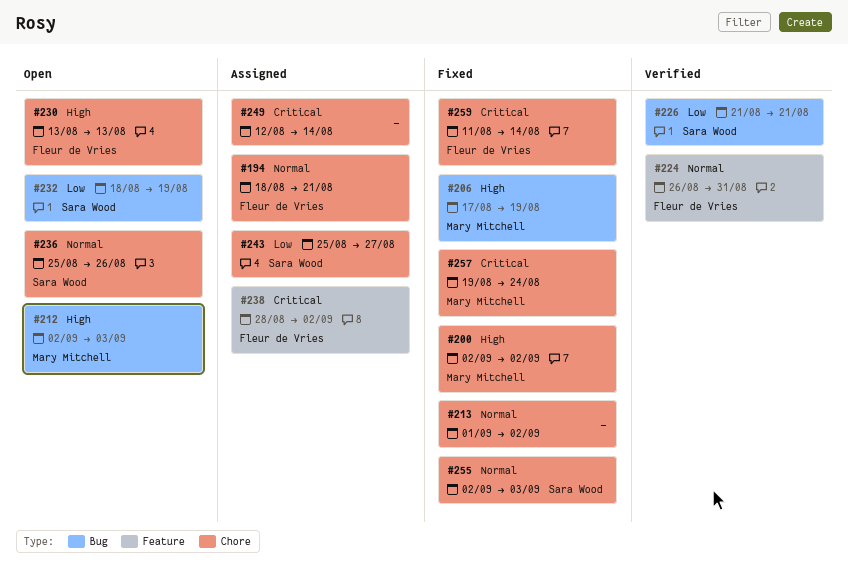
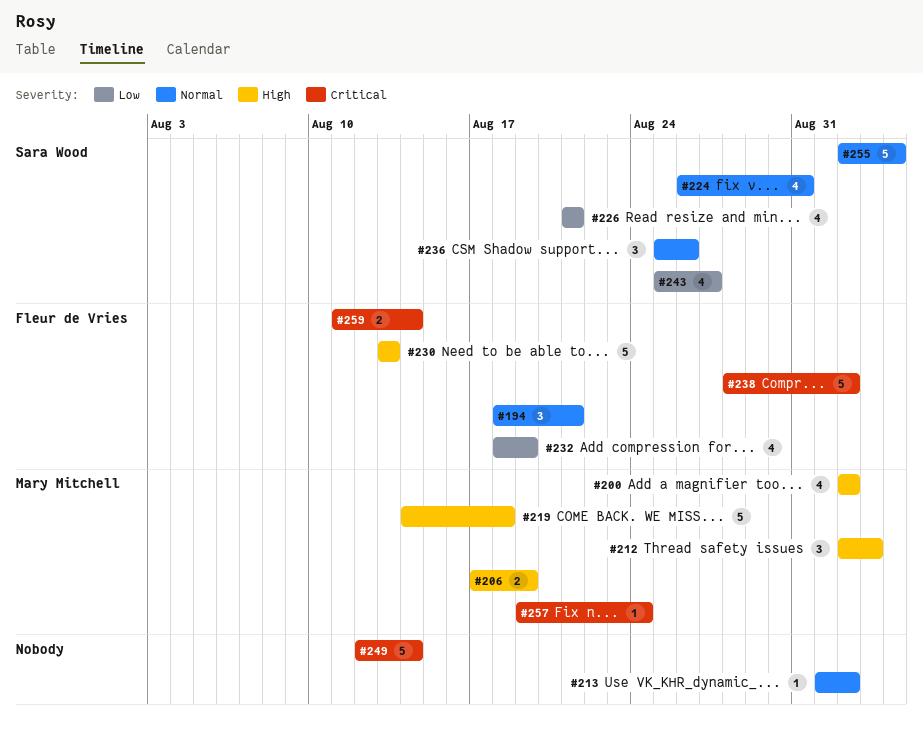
#219: none -> present
#224, owner: Fleur de Vries -> Sara Wood
#232, owner: Sara Wood -> Fleur de Vries
#255, due: Sep 3 -> Sep 4

